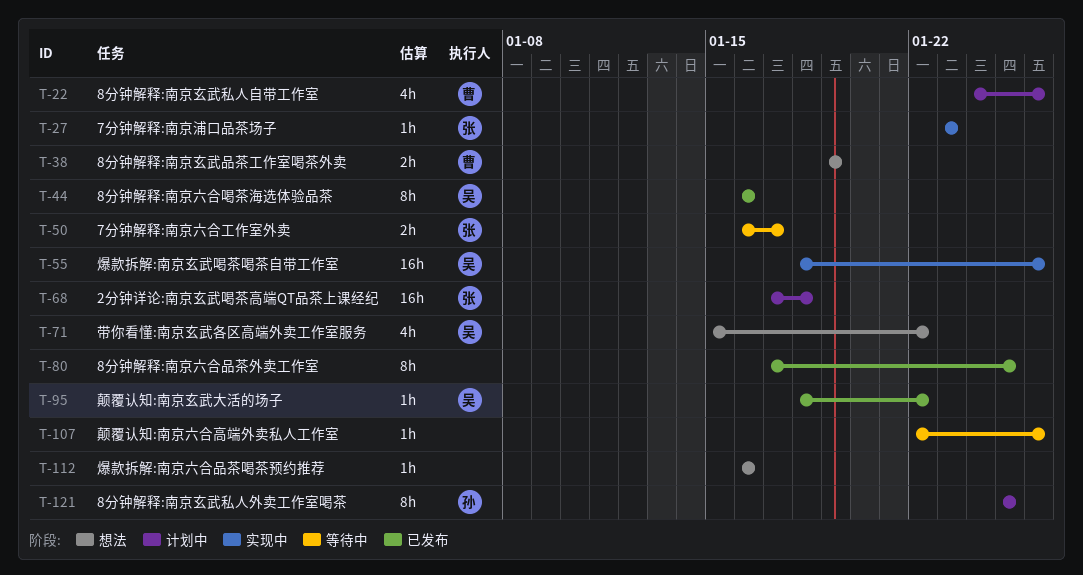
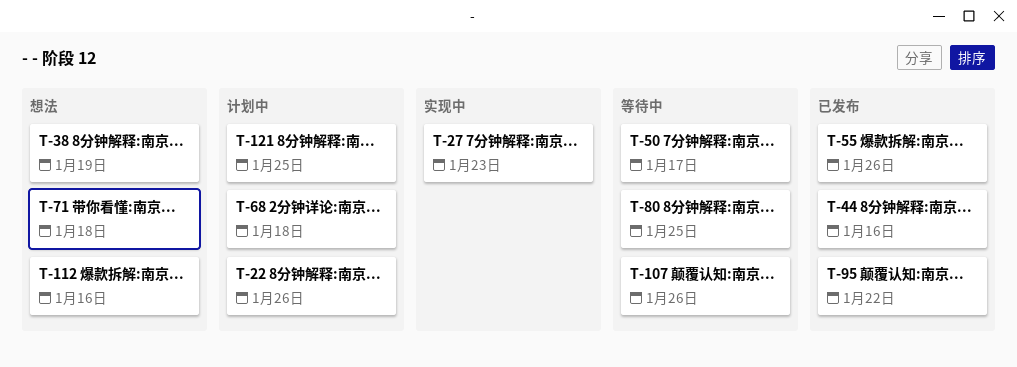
T-55, status: 实现中 -> 已发布
T-71, due: Jan 22 -> Jan 18
T-80, status: 已发布 -> 等待中

